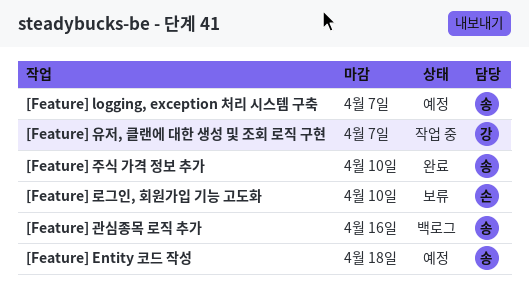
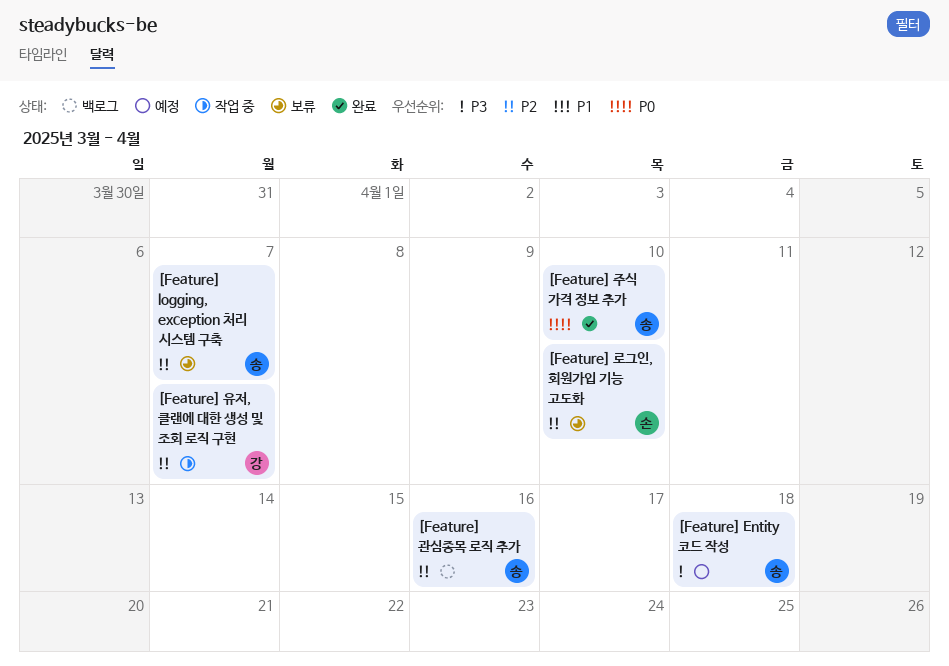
[Feature] logging, exception 처리 시스템 구축, status: 예정 -> 보류

